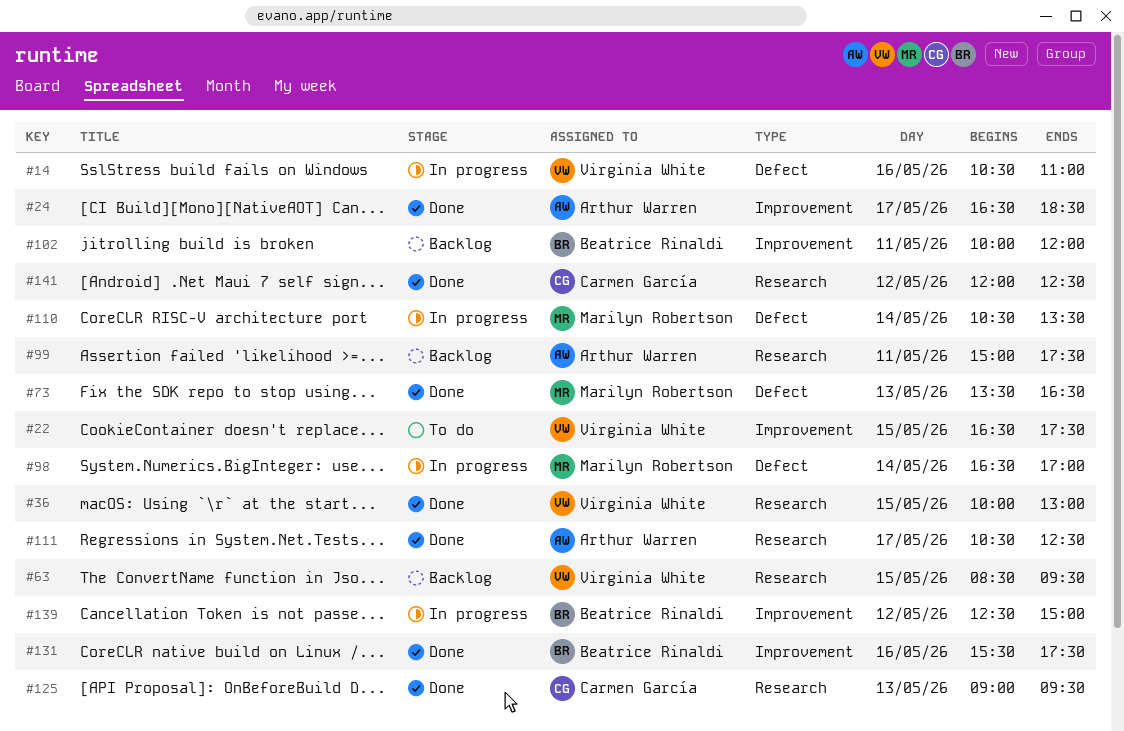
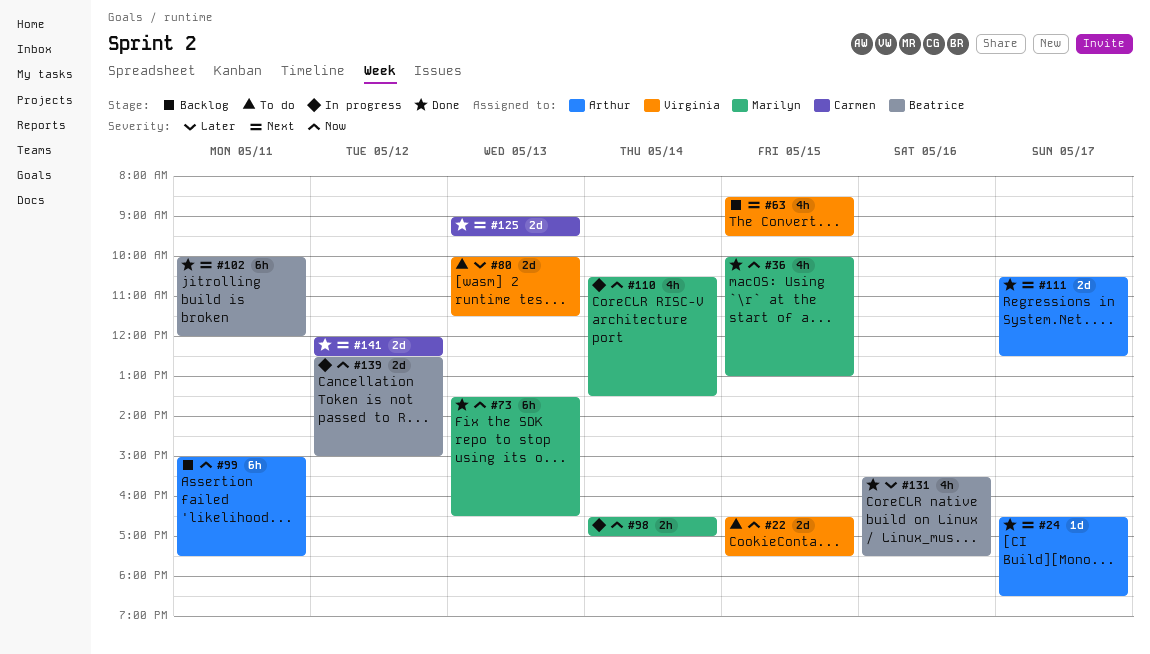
#14: present -> none
#36, owner: Virginia White -> Marilyn Robertson
#80: none -> present
#102, status: Backlog -> Done

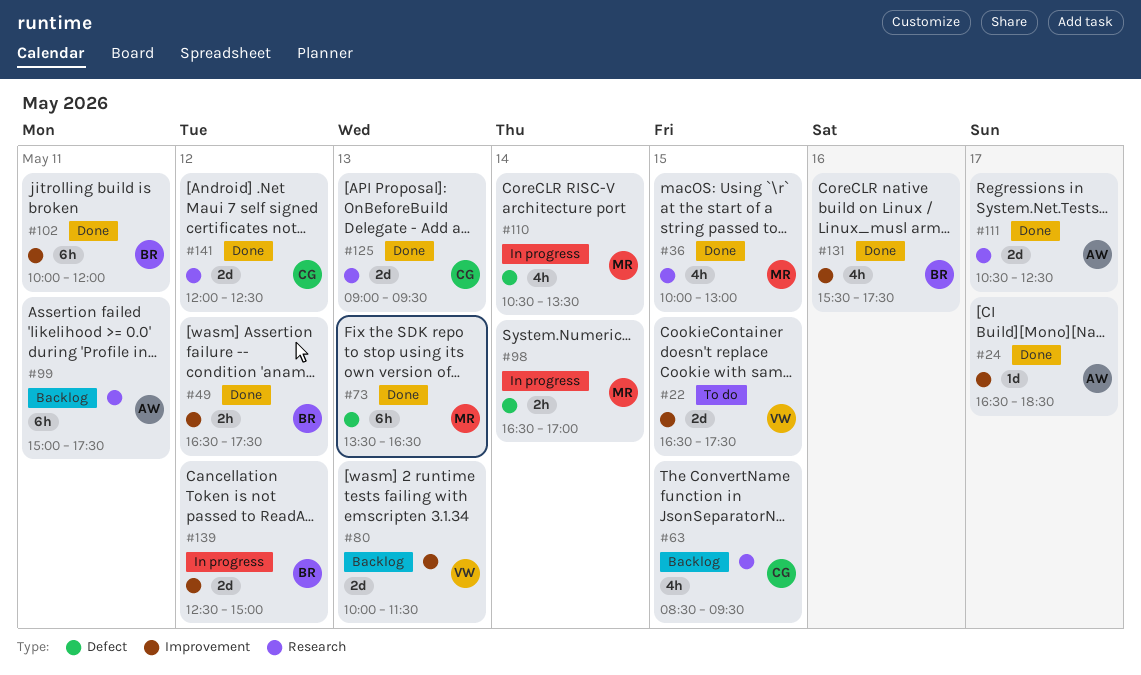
#49: none -> present
#63, owner: Virginia -> Carmen
#80, status: To do -> Backlog

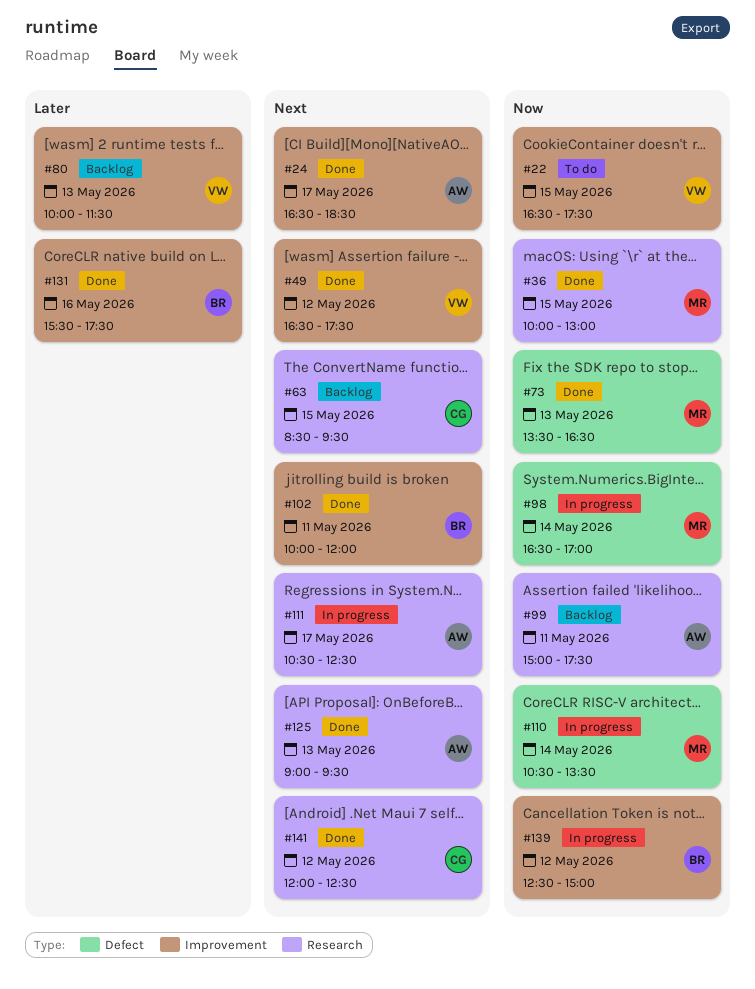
#49, owner: BR -> VW
#111, status: Done -> In progress
#125, owner: CG -> AW

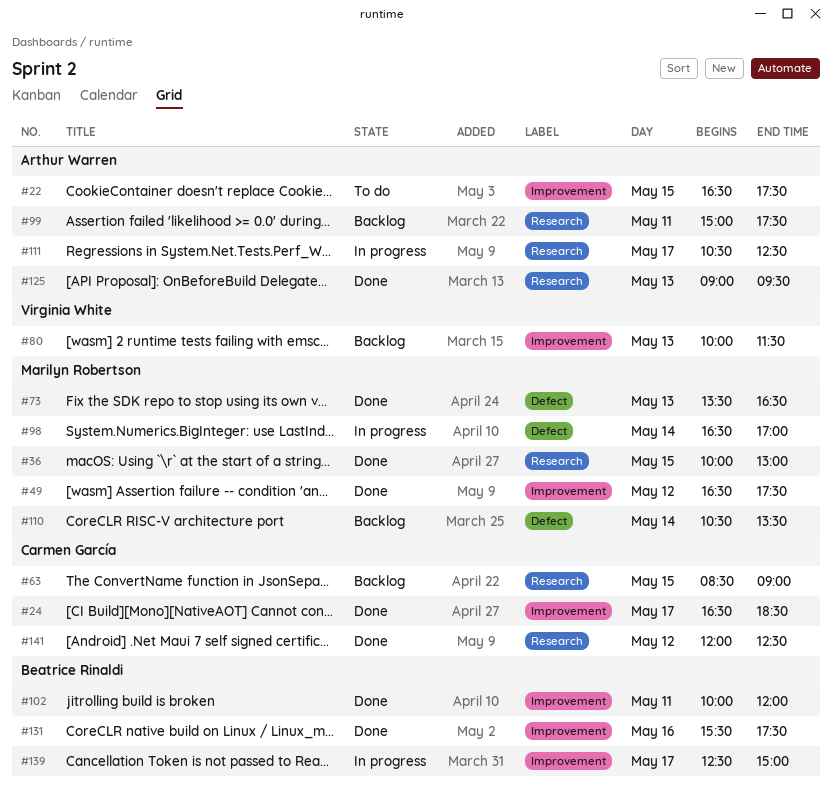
#22, owner: Virginia White -> Arthur Warren
#24, owner: Arthur Warren -> Carmen García
#49, owner: Virginia White -> Marilyn Robertson
#63, ends: 09:30 -> 09:00
#110, status: In progress -> Backlog
#139, day: May 12 -> May 17

